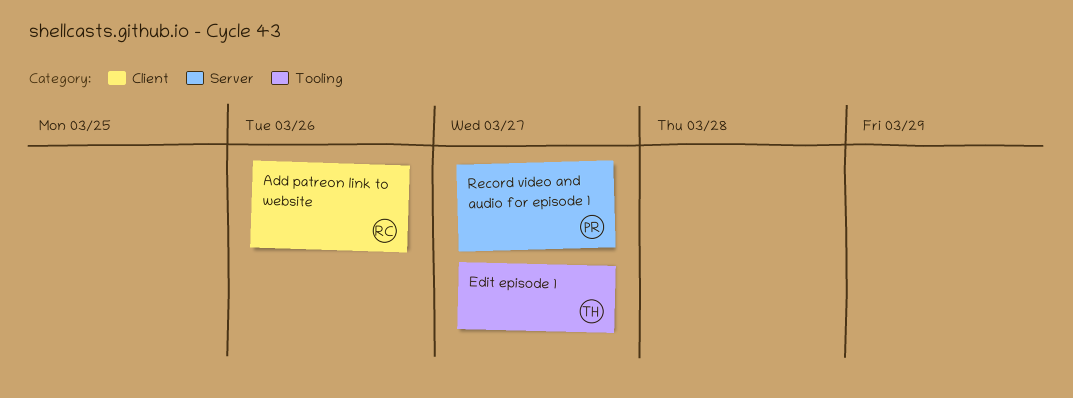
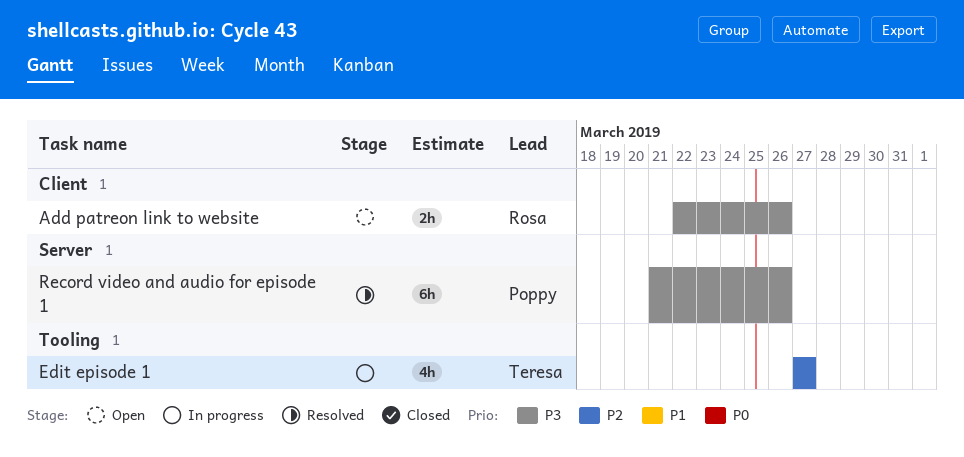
Record video and audio for episode 1, due: Mar 27 -> Mar 26

